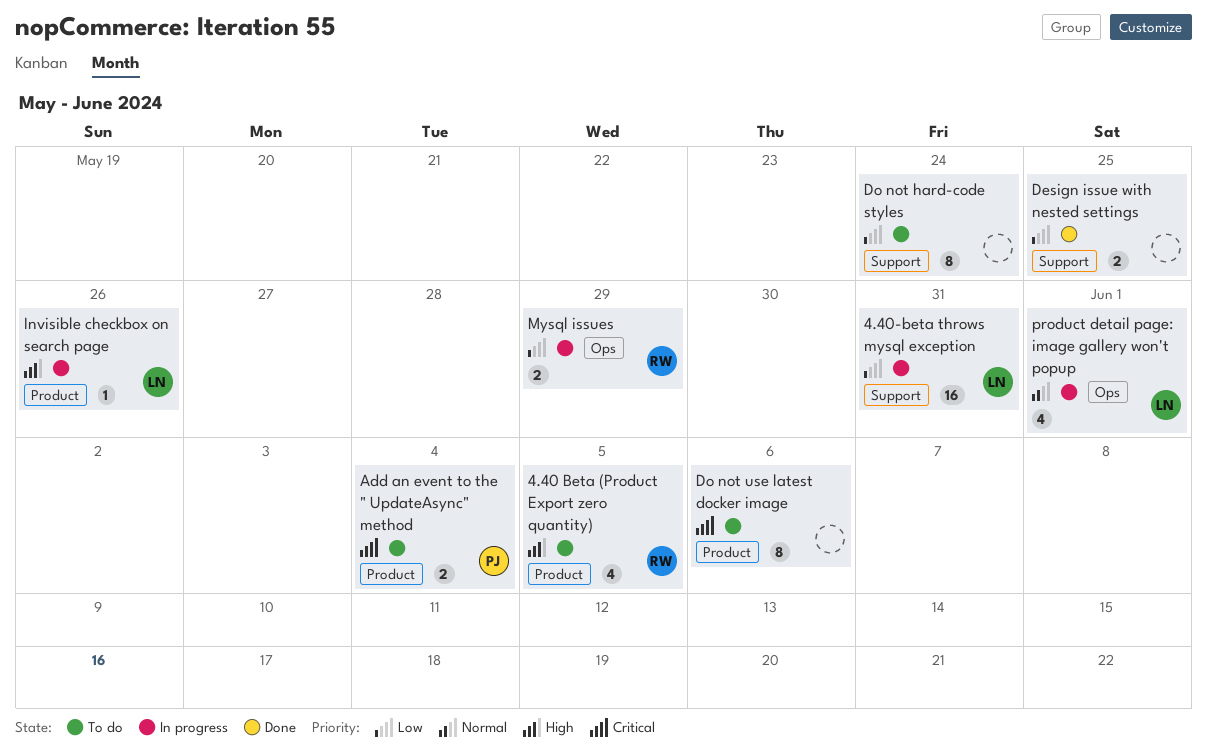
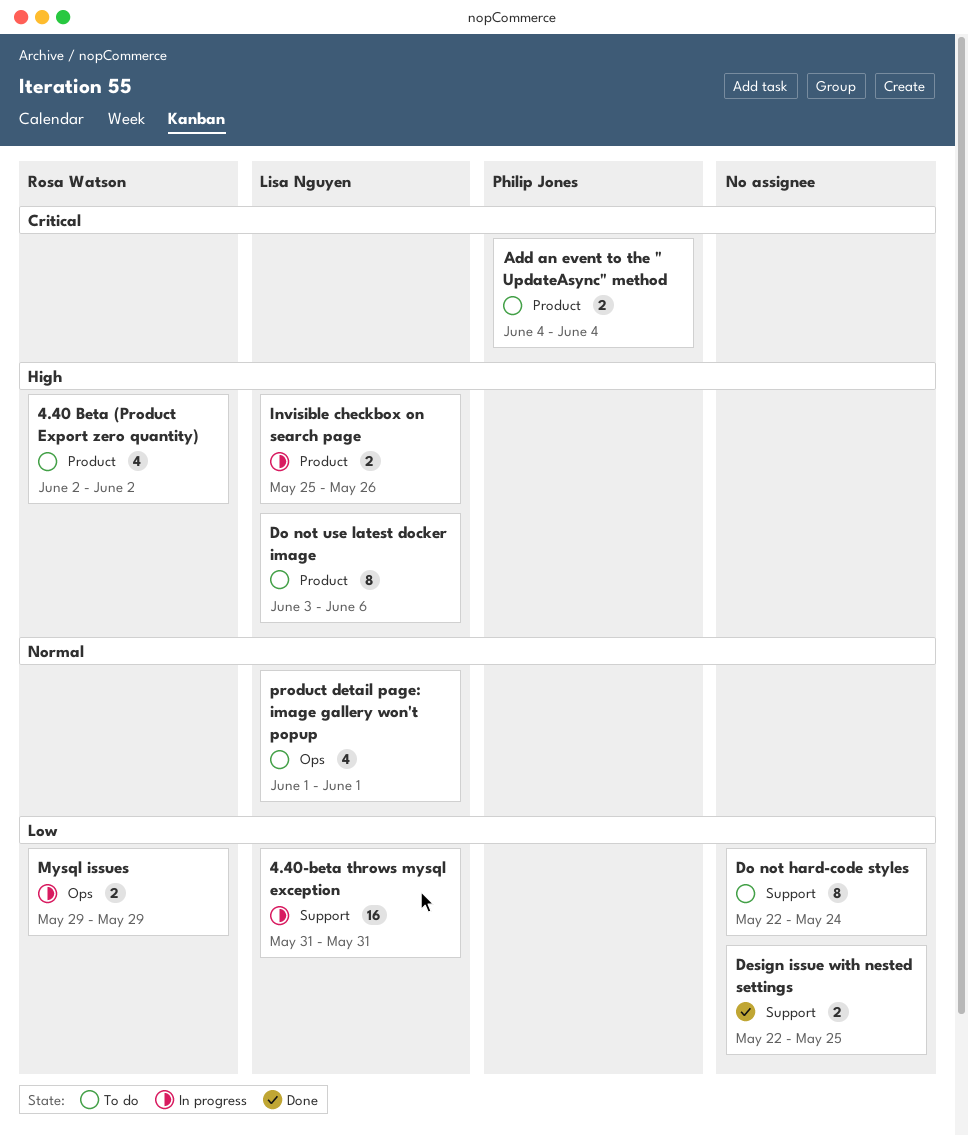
4.40 Beta (Product Export zero quantity), due: Jun 5 -> Jun 2
Do not use latest docker image, owner: none -> Lisa Nguyen
Do not use latest docker image, priority: Critical -> High
Invisible checkbox on search page, estimate: 1 -> 2
product detail page: image gallery won't popup, status: In progress -> To do

